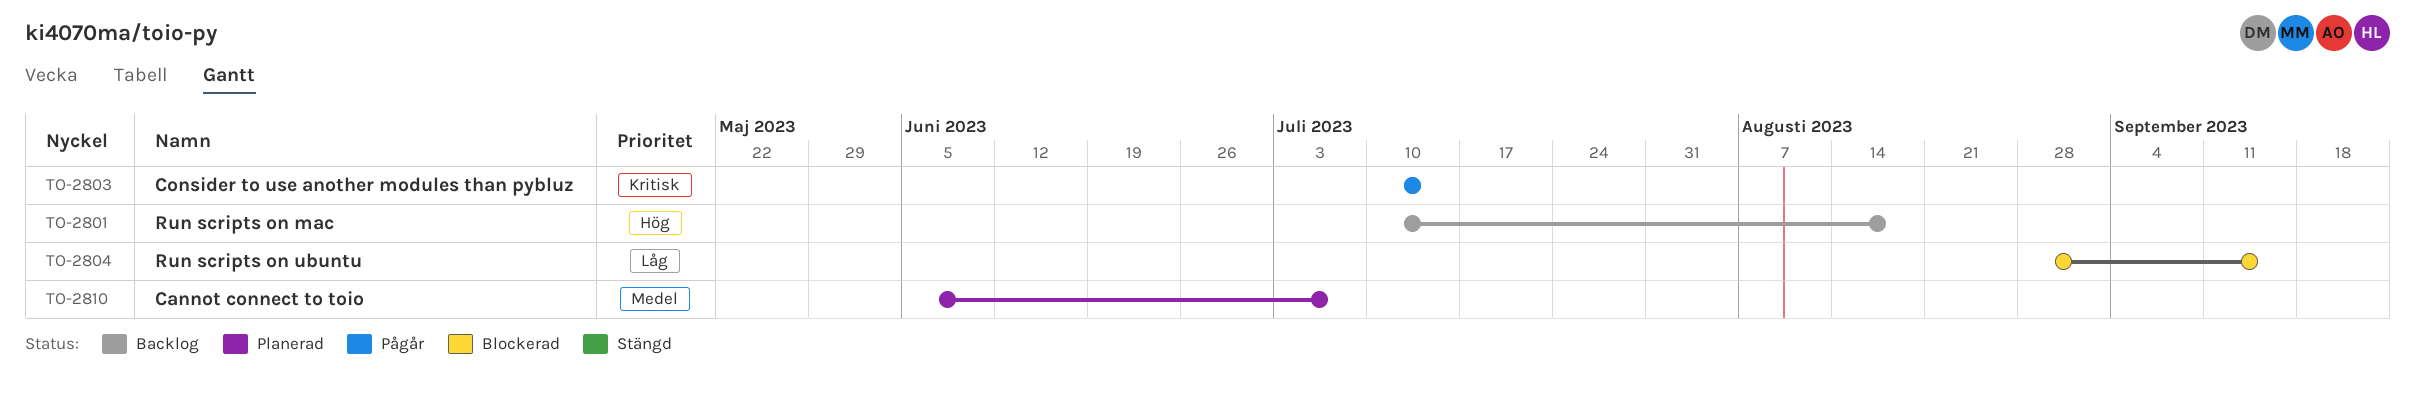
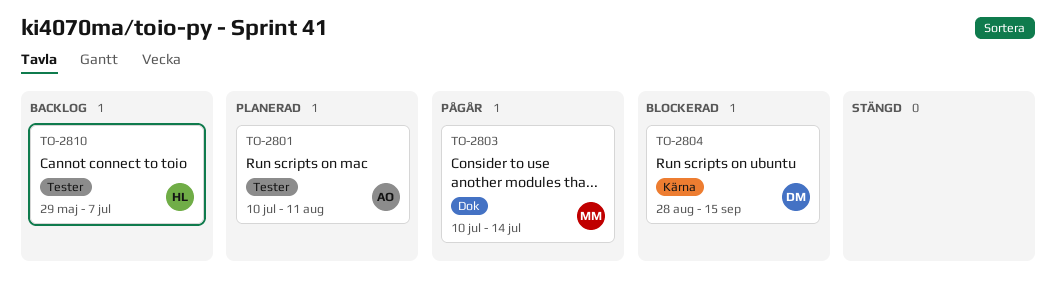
TO-2801, status: Backlog -> Planerad
TO-2801, due: Aug 18 -> Aug 11
TO-2810, status: Planerad -> Backlog
TO-2810, start: Jun 5 -> May 29

